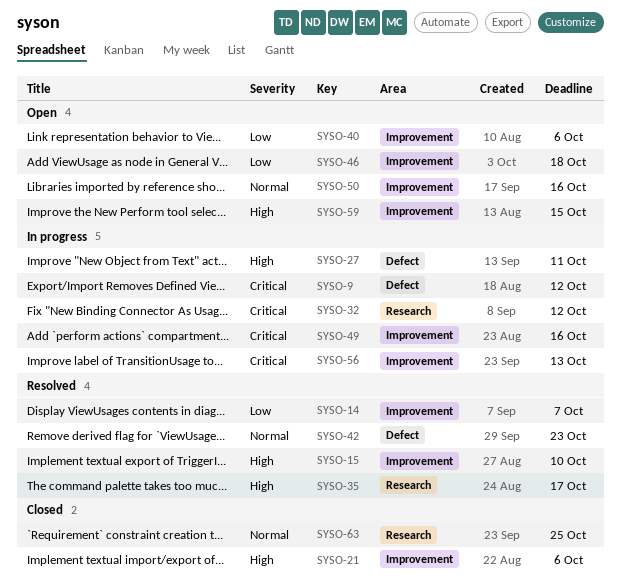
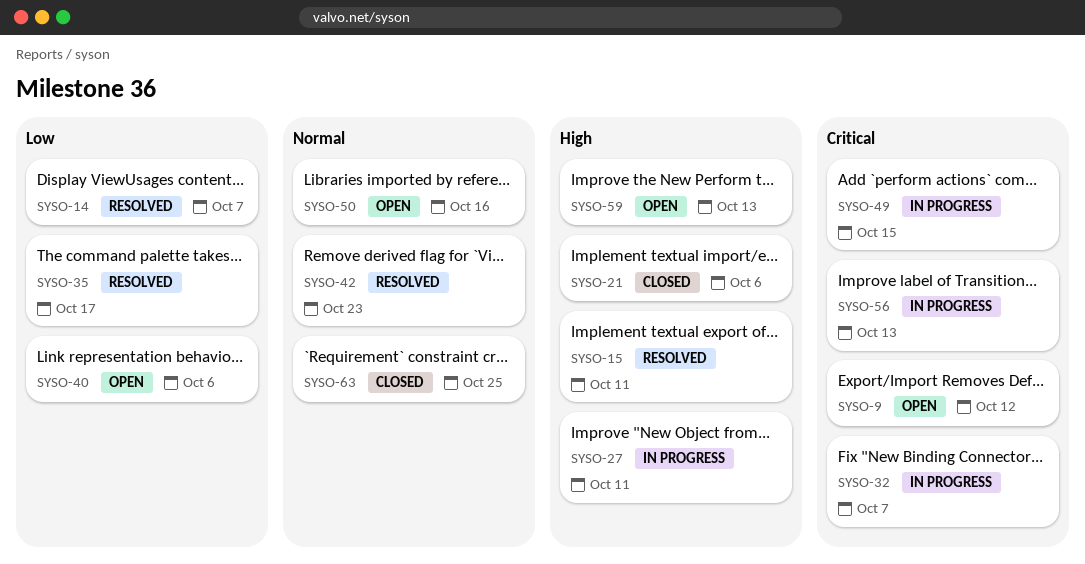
SYSO-9, status: In progress -> Open
SYSO-15, due: Oct 10 -> Oct 11
SYSO-32, due: Oct 12 -> Oct 7
SYSO-35, priority: High -> Low
SYSO-46: present -> none
SYSO-49, due: Oct 16 -> Oct 15
SYSO-59, due: Oct 15 -> Oct 13

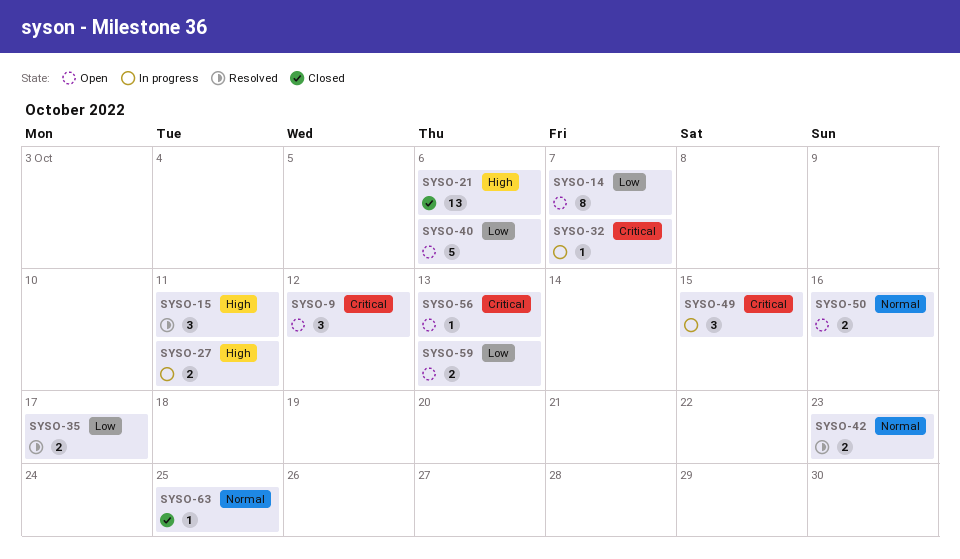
SYSO-14, status: Resolved -> Open
SYSO-56, status: In progress -> Open
SYSO-59, priority: High -> Low

